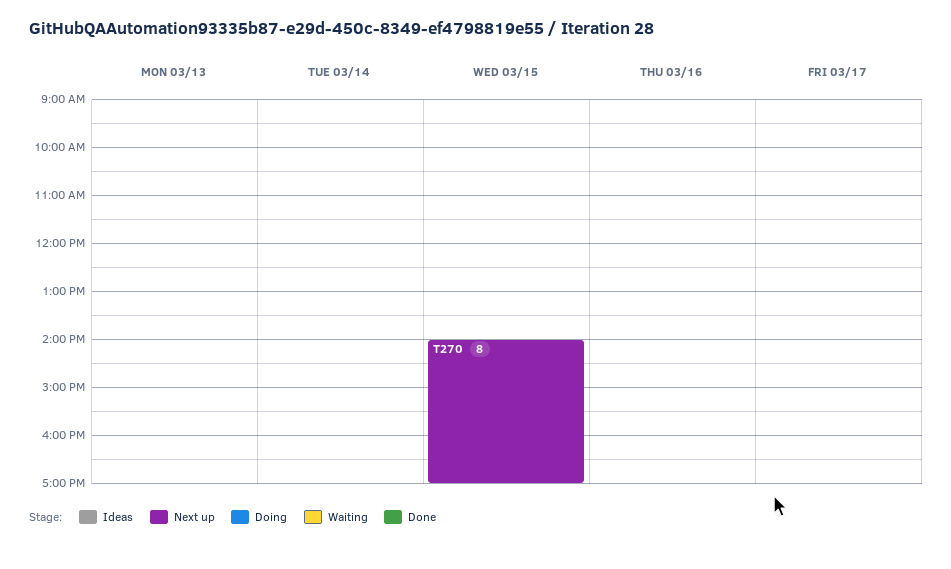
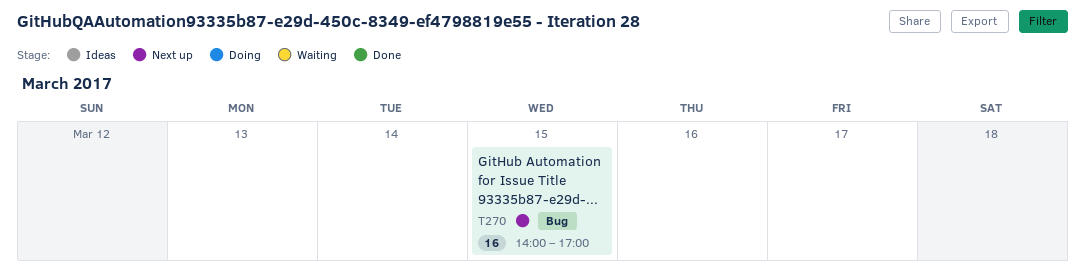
T270, estimate: 8 -> 16

